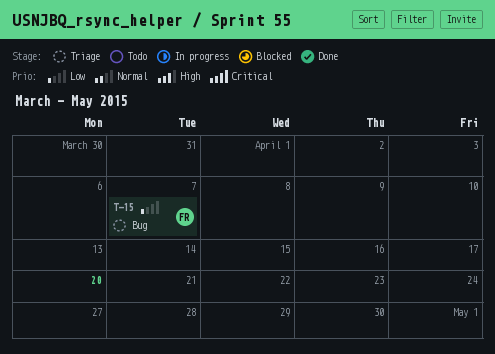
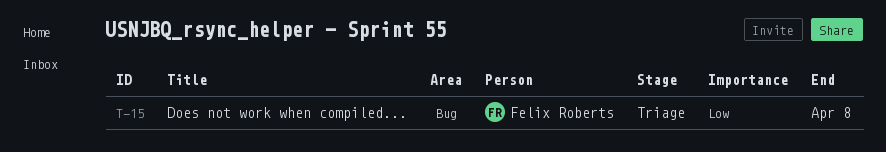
T-15, due: Apr 7 -> Apr 8

